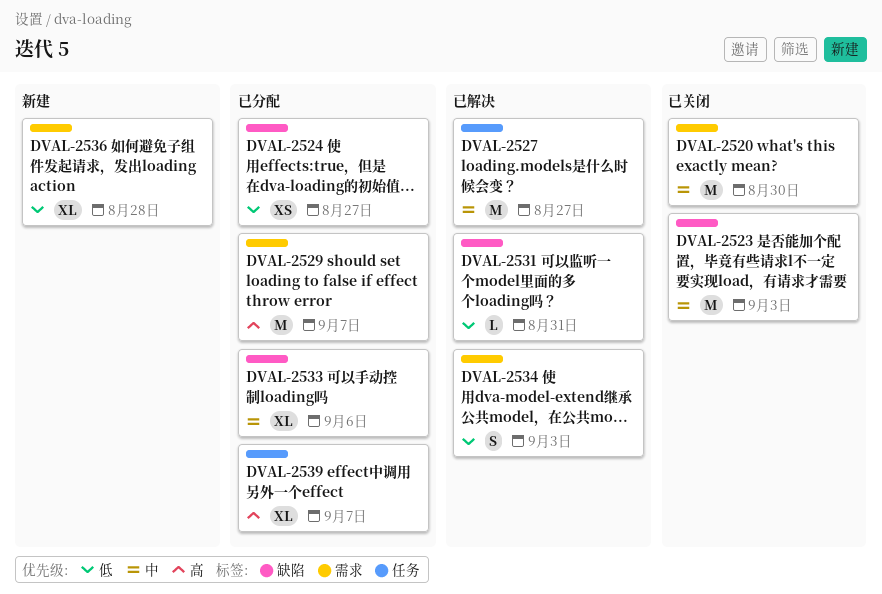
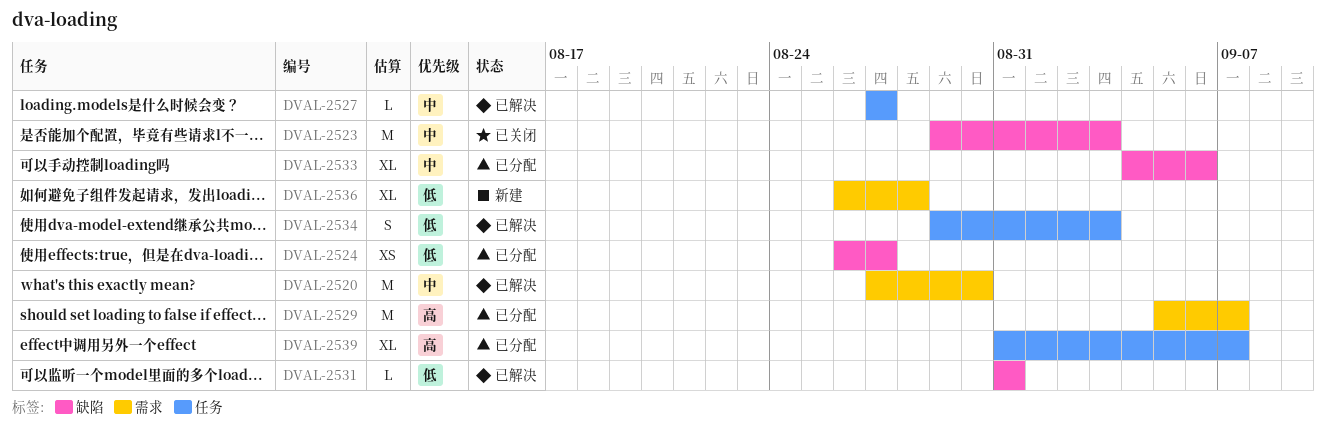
DVAL-2520, status: 已关闭 -> 已解决
DVAL-2527, estimate: M -> L
DVAL-2534, label: 需求 -> 任务

